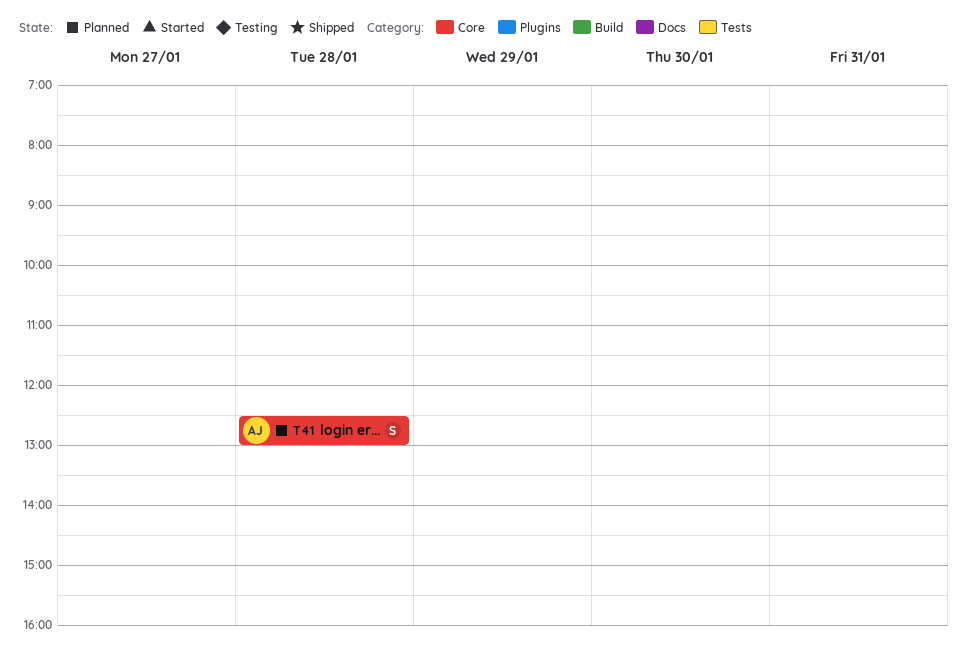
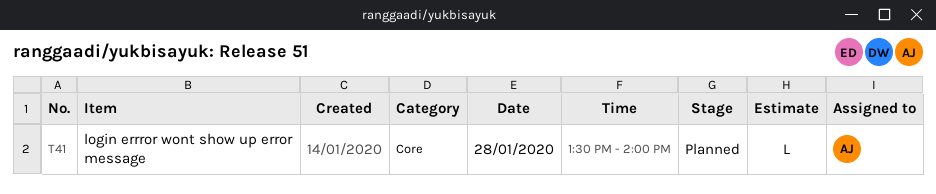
T41, estimate: S -> L
T41, begins: 12:30 -> 13:30
T41, ends: 13:00 -> 14:00

